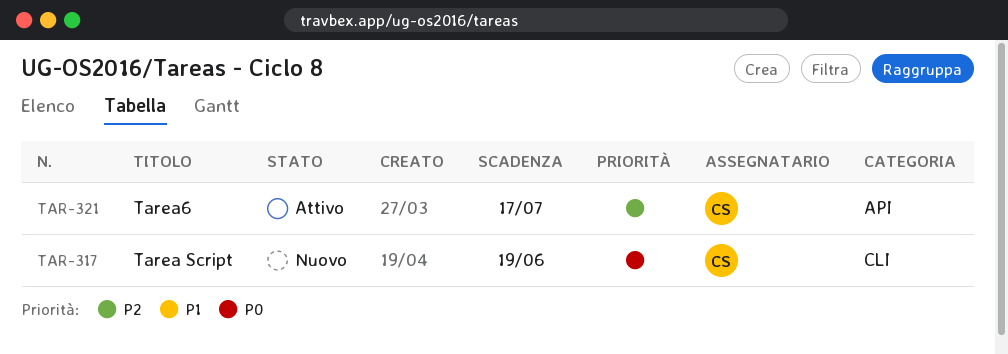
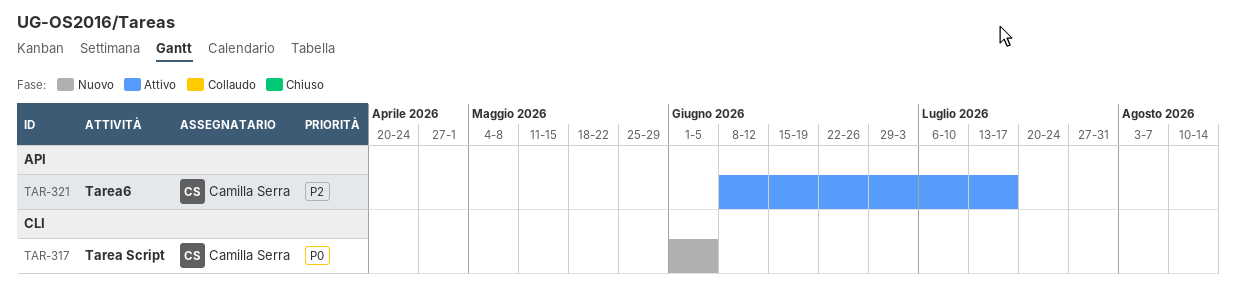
TAR-317, due: Jun 19 -> Jun 5

